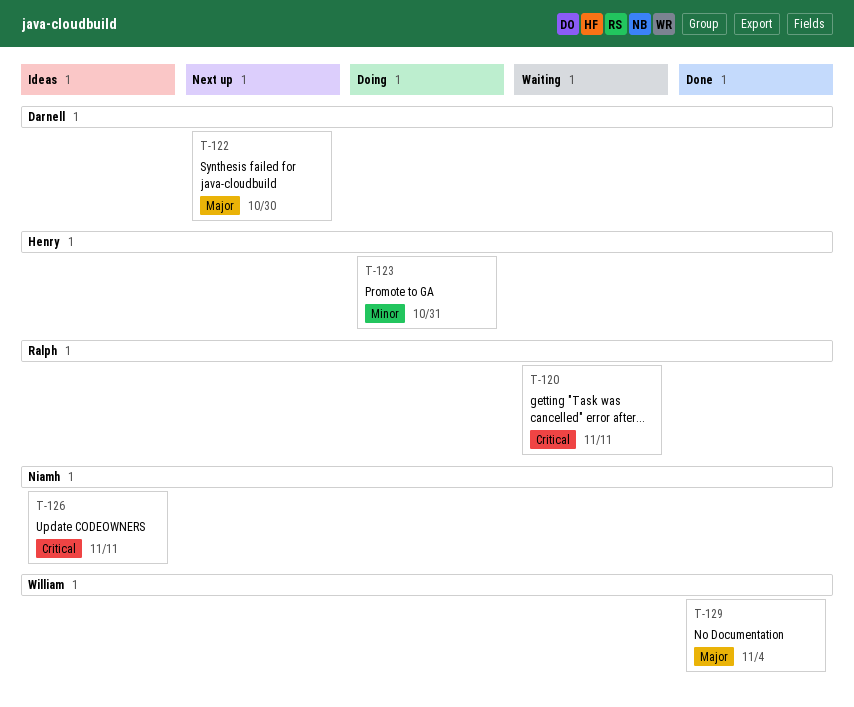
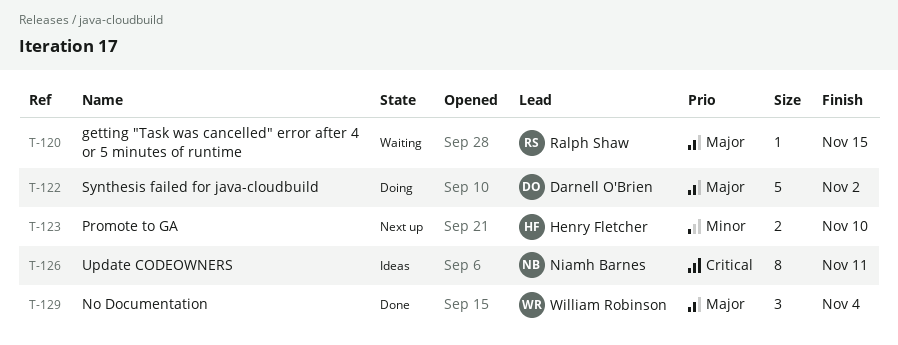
T-120, priority: Critical -> Major
T-120, due: Nov 11 -> Nov 15
T-122, status: Next up -> Doing
T-122, due: Oct 30 -> Nov 2
T-123, status: Doing -> Next up
T-123, due: Oct 31 -> Nov 10

